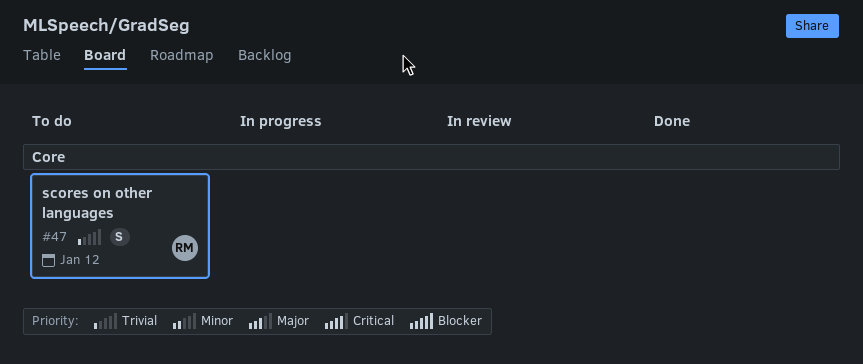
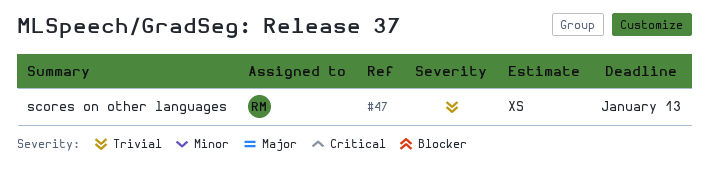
#47, estimate: S -> XS
#47, due: Jan 12 -> Jan 13

